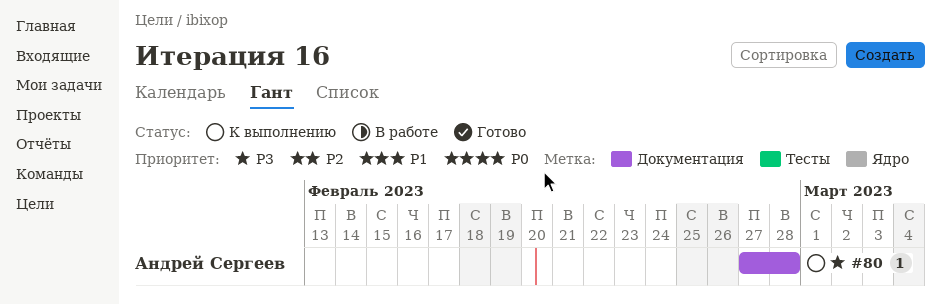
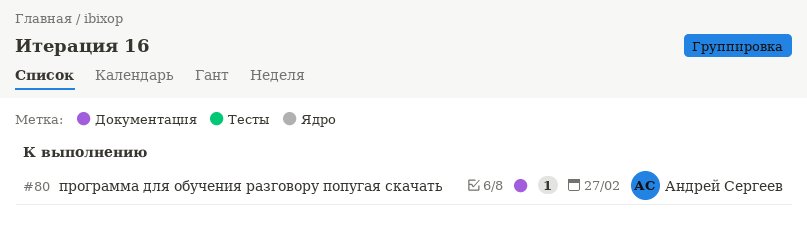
#80, due: Feb 28 -> Feb 27

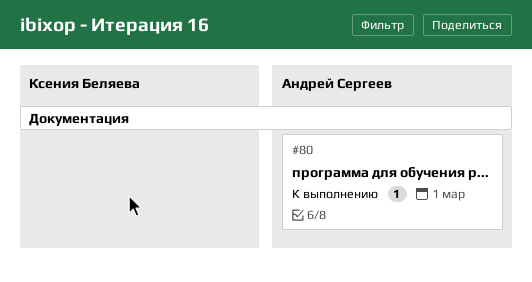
#80, due: Feb 27 -> Mar 1

